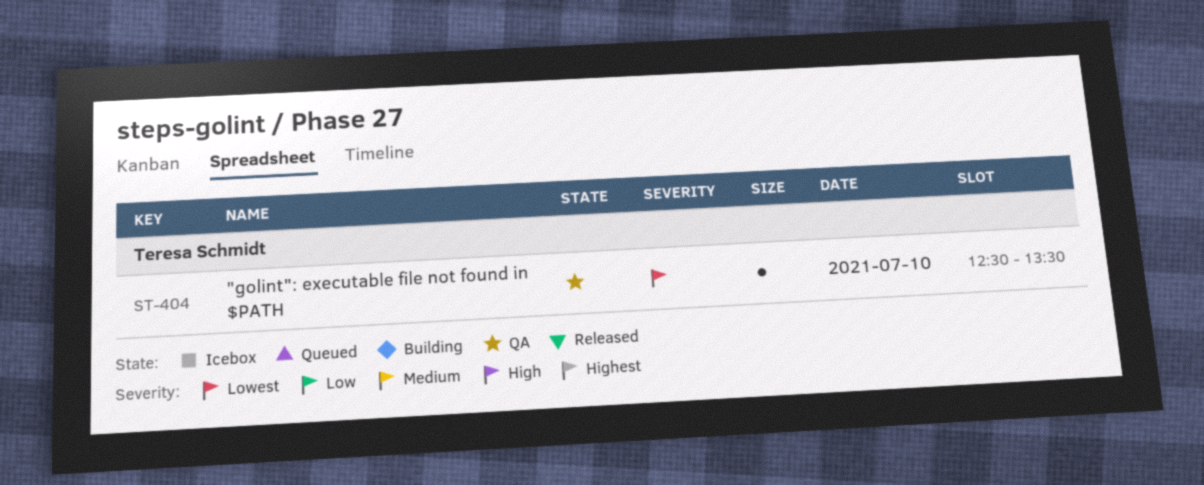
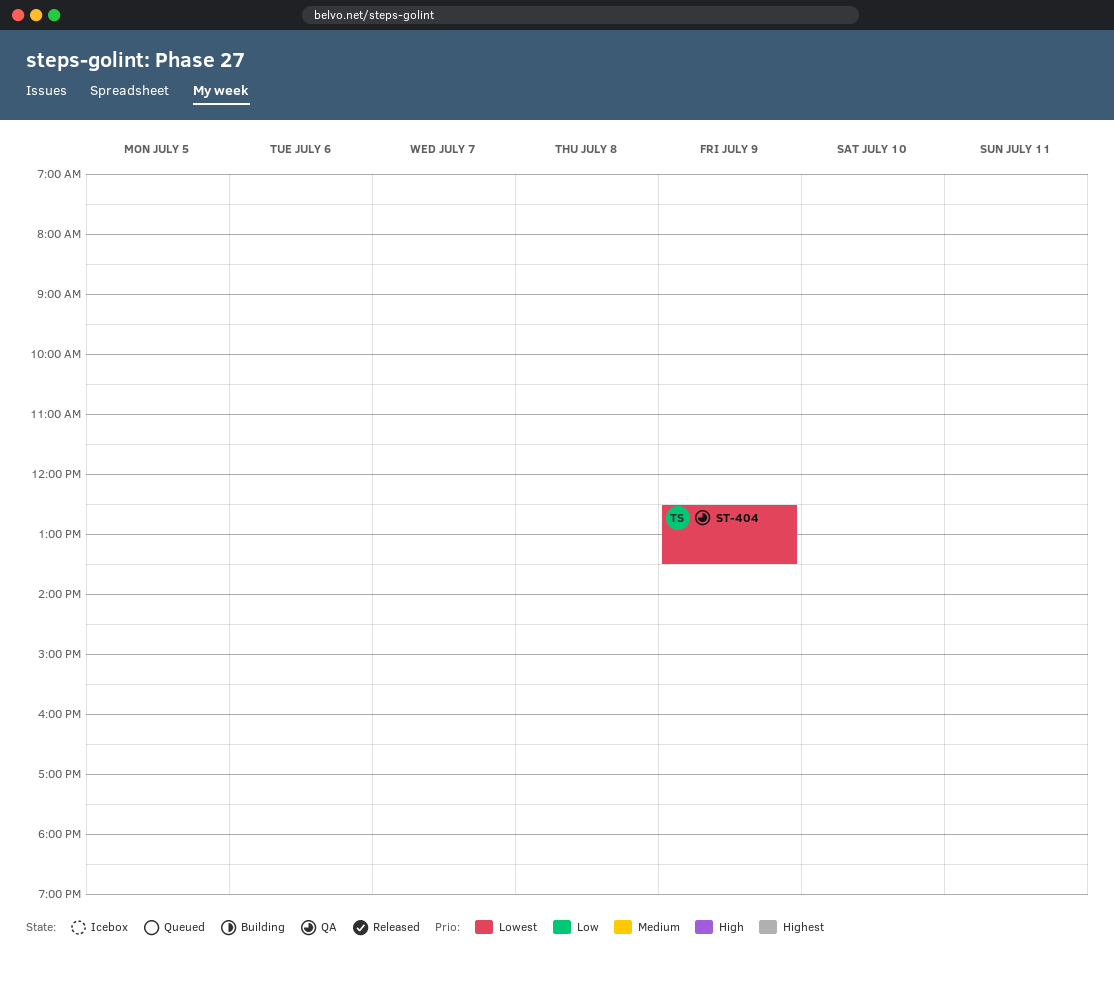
ST-404, day: Jul 10 -> Jul 9

